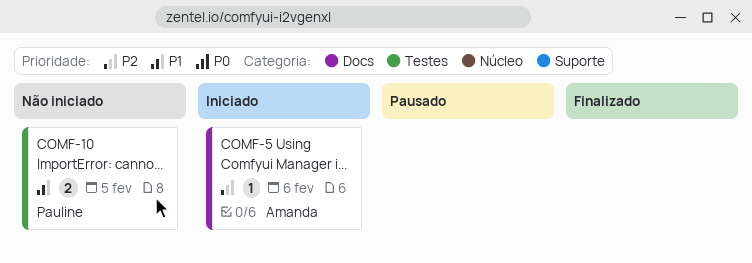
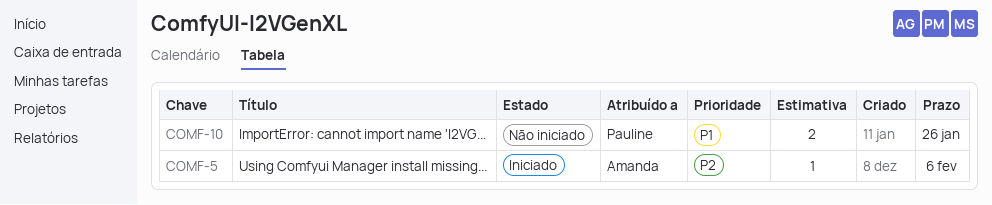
COMF-10, due: Feb 5 -> Jan 26

